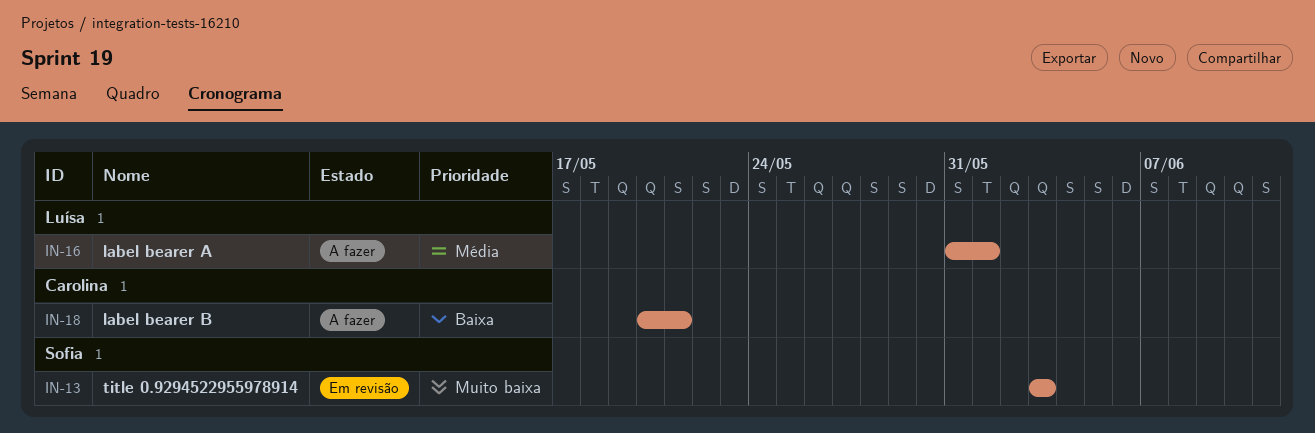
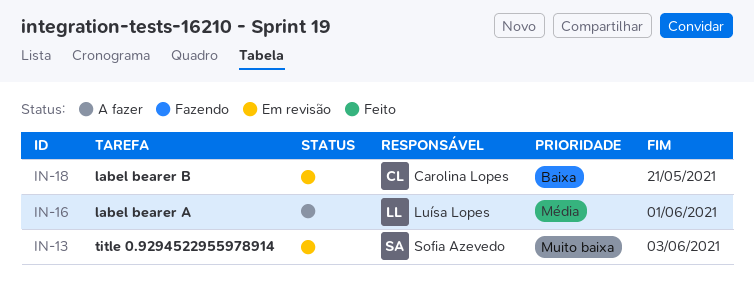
IN-18, status: A fazer -> Em revisão

